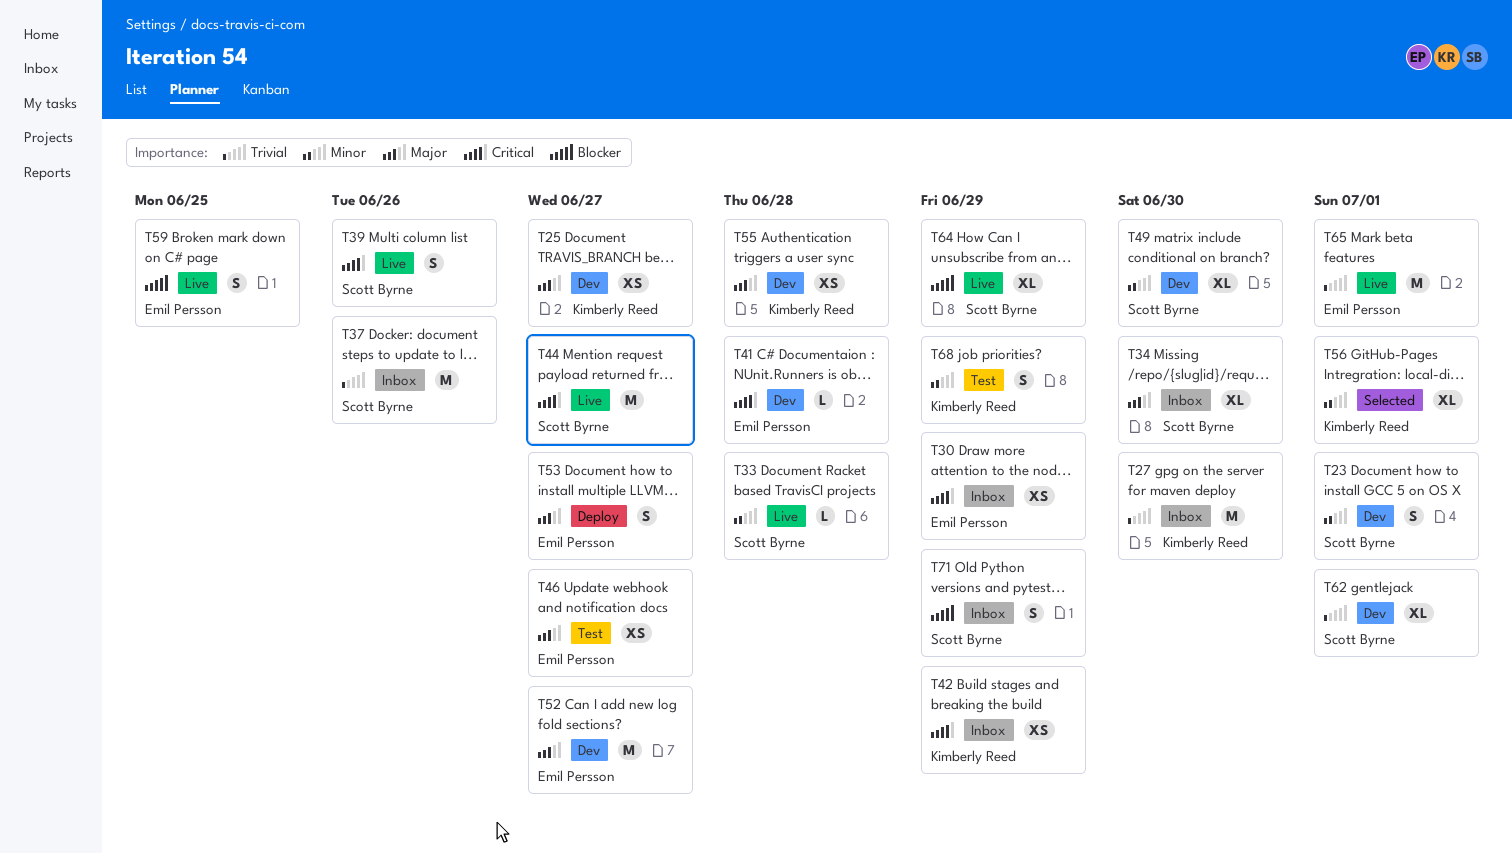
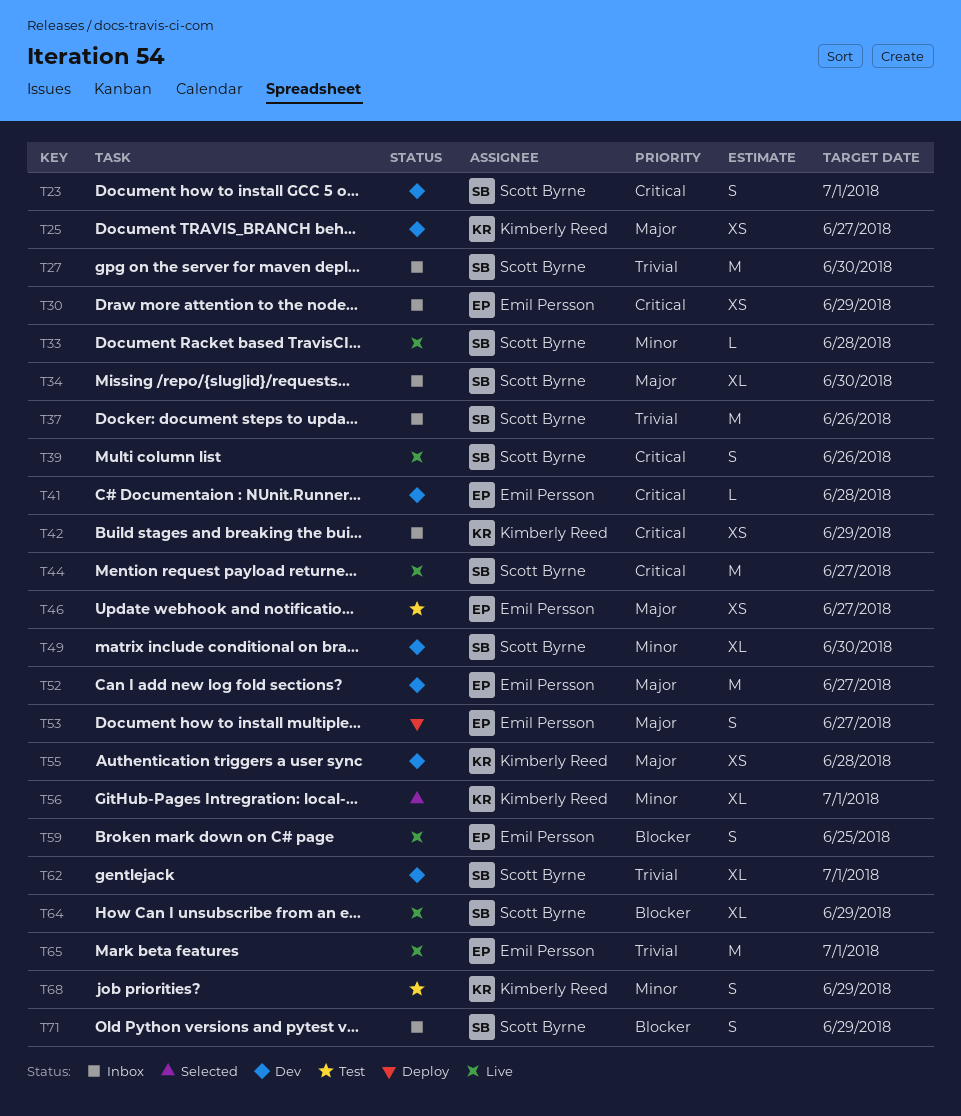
T23, priority: Minor -> Critical
T27, owner: Kimberly Reed -> Scott Byrne

